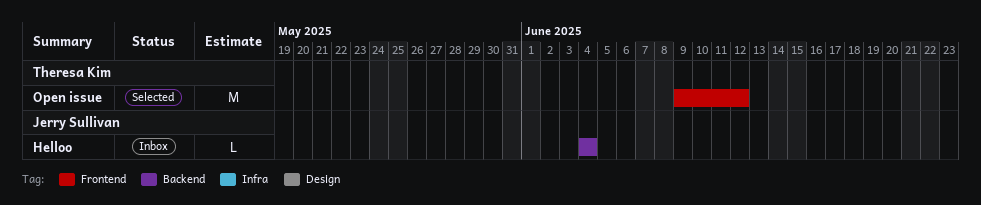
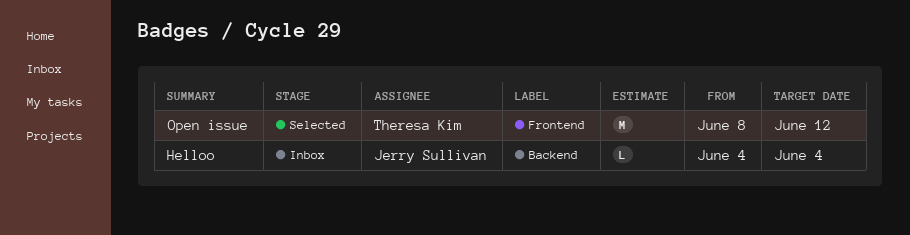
Open issue, start: Jun 9 -> Jun 8

